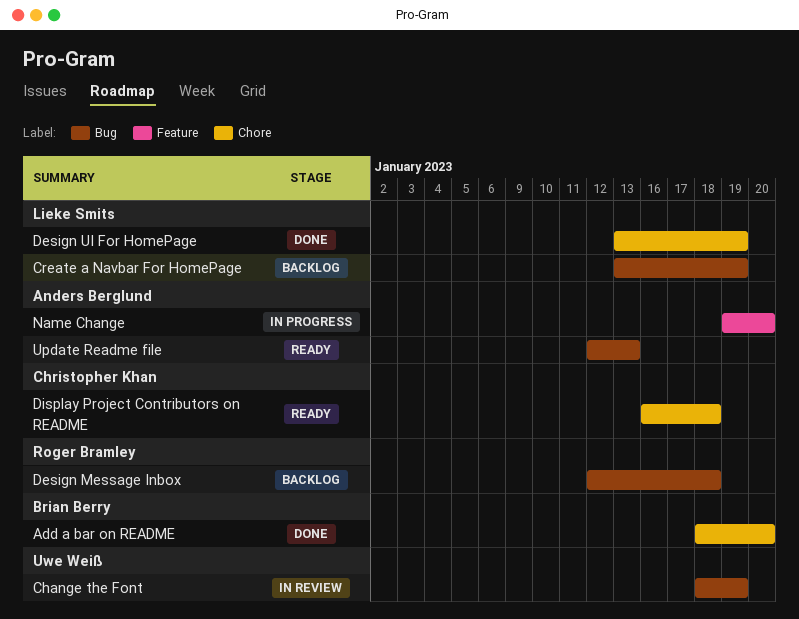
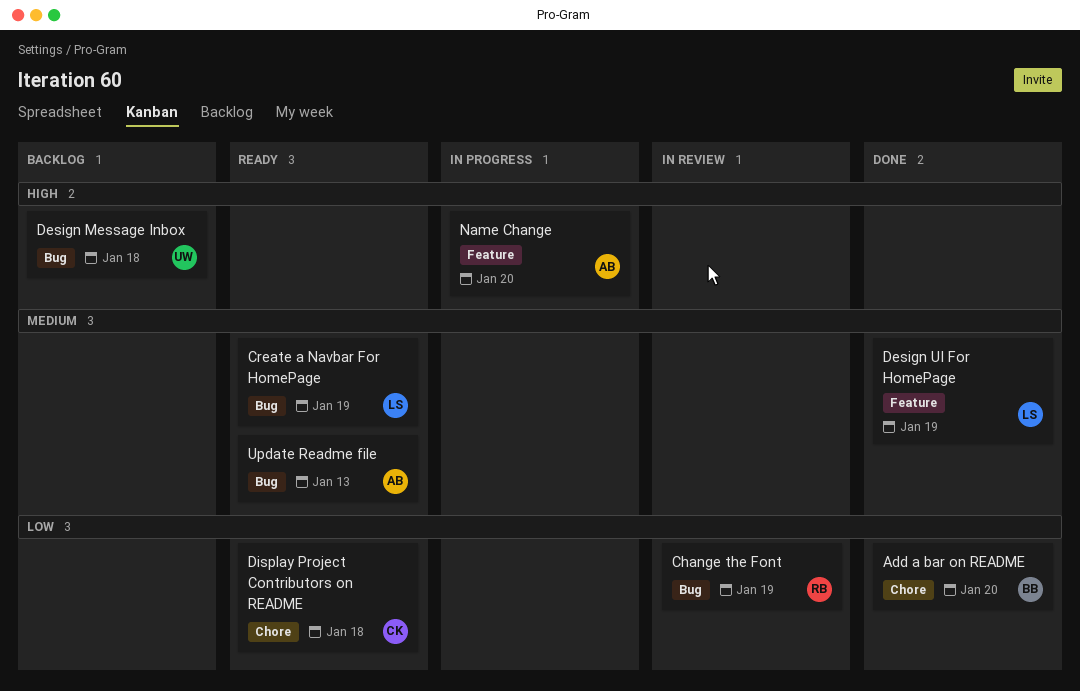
Change the Font, owner: Uwe Weiß -> Roger Bramley
Create a Navbar For HomePage, status: Backlog -> Ready
Design Message Inbox, owner: Roger Bramley -> Uwe Weiß
Design UI For HomePage, label: Chore -> Feature

